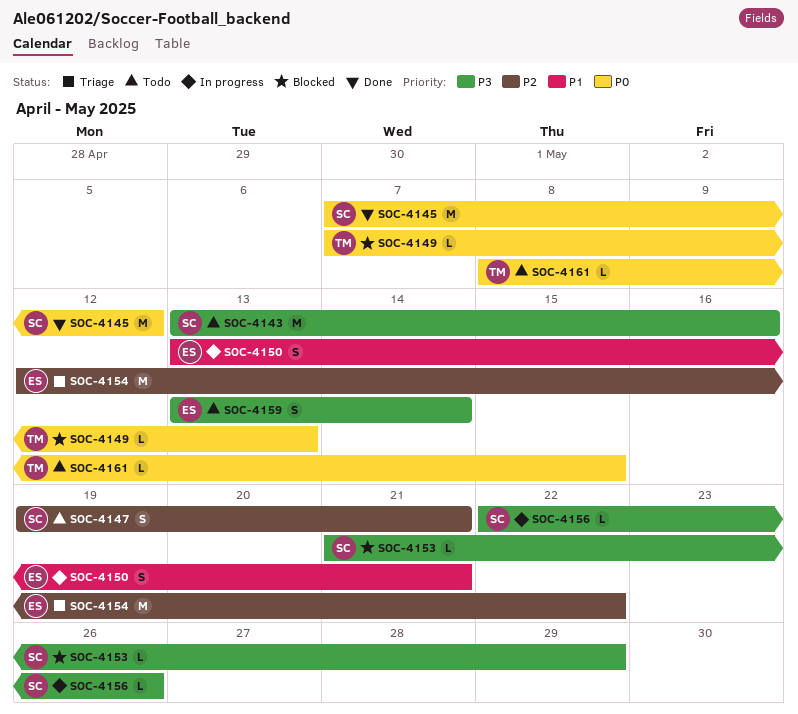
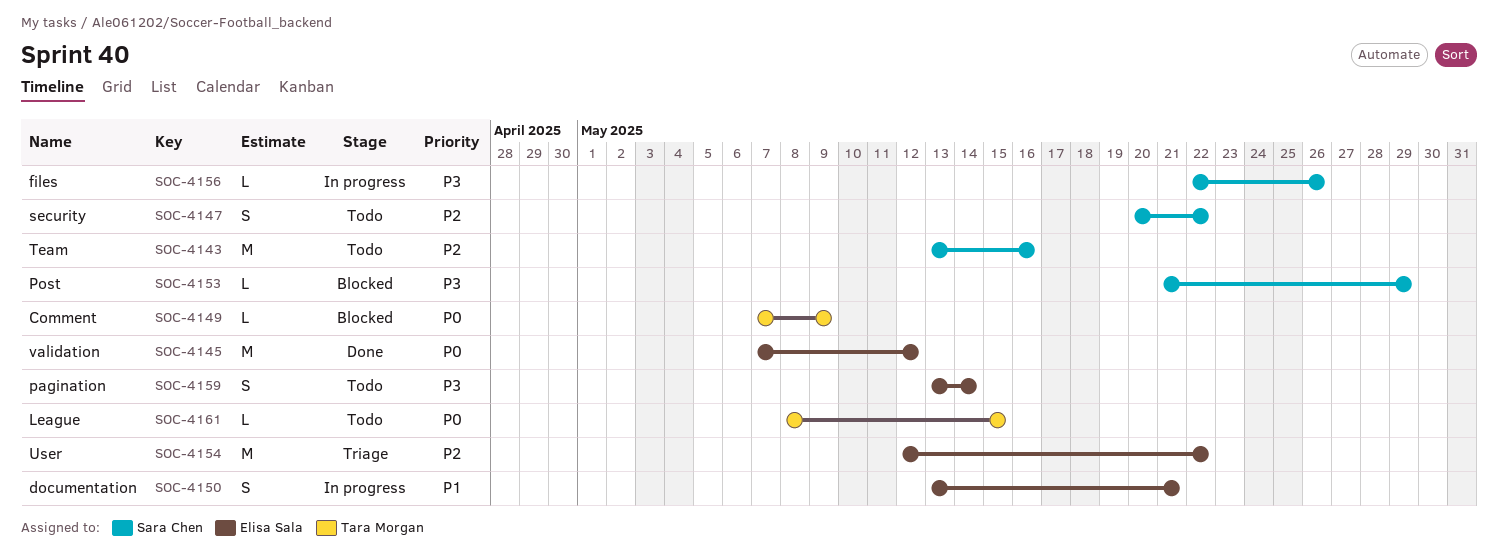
SOC-4143, priority: P3 -> P2
SOC-4145, owner: Sara Chen -> Elisa Sala
SOC-4147, start: May 19 -> May 20
SOC-4147, due: May 21 -> May 22
SOC-4149, due: May 13 -> May 9

